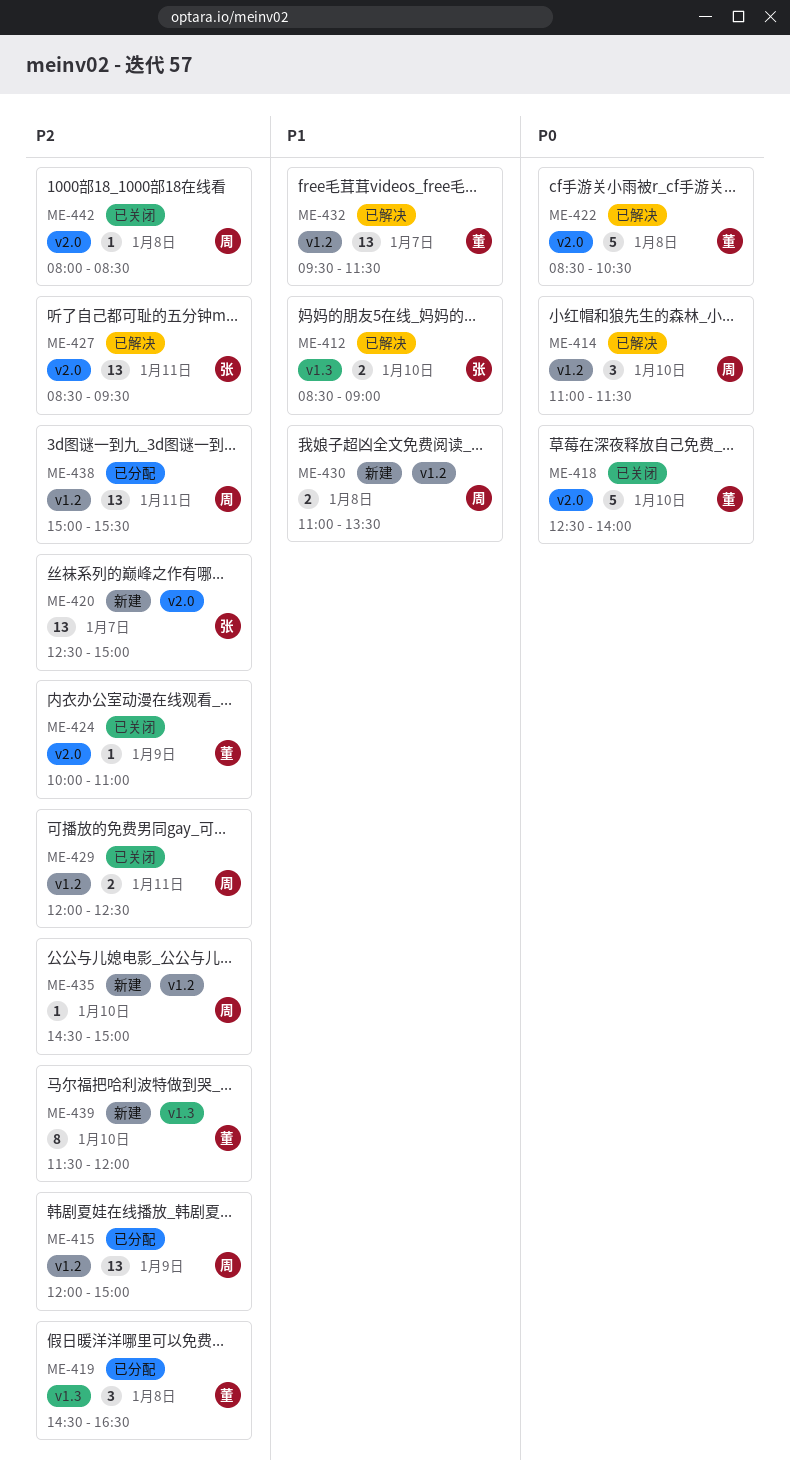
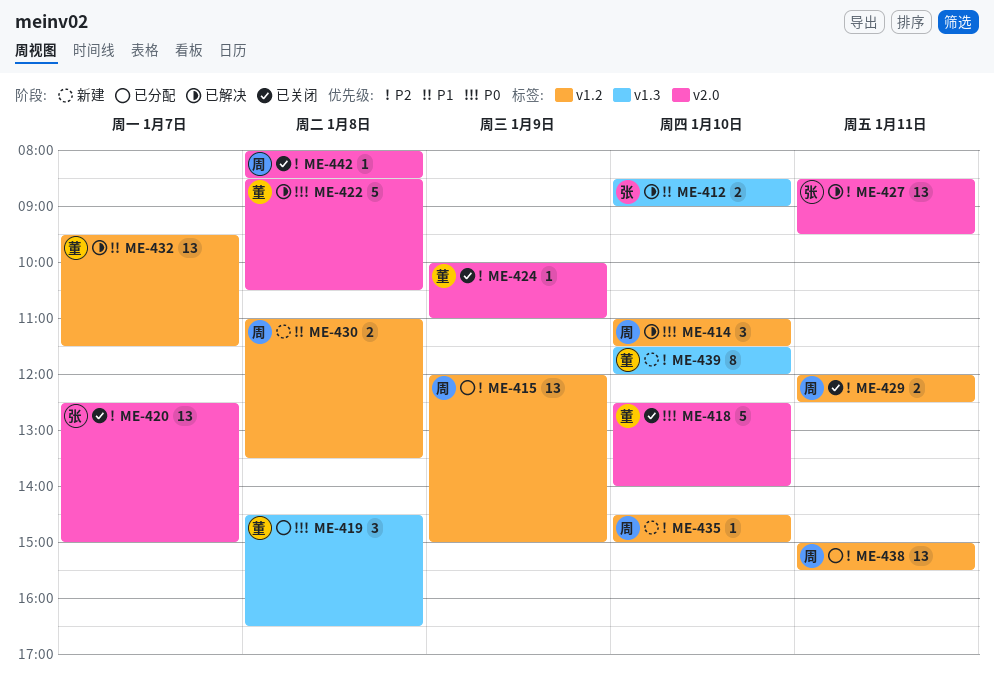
ME-419, priority: P2 -> P0
ME-420, status: 新建 -> 已关闭

